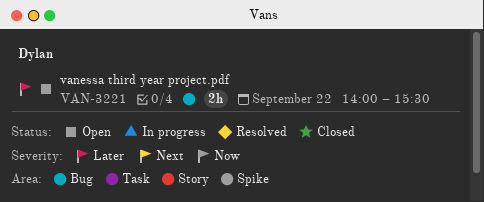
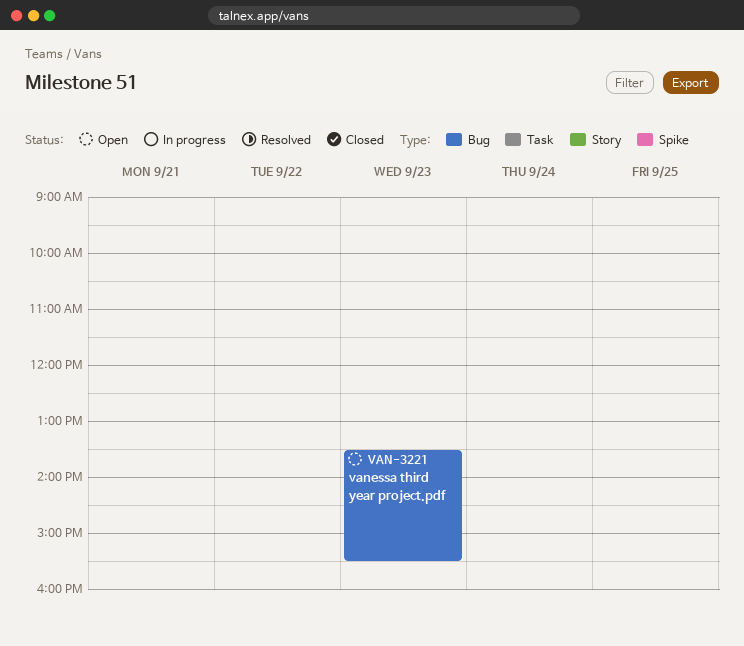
VAN-3221, day: Sep 22 -> Sep 23
VAN-3221, begins: 14:00 -> 13:30

